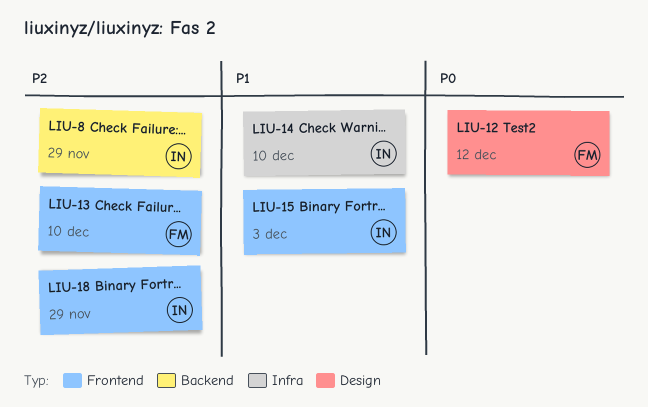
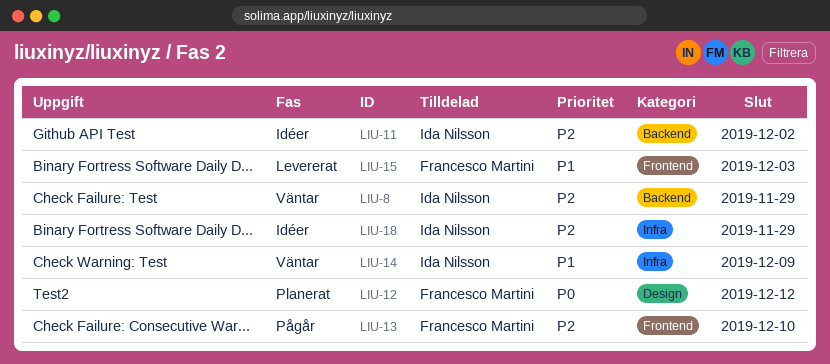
LIU-11: none -> present
LIU-14, due: Dec 10 -> Dec 9
LIU-15, owner: Ida Nilsson -> Francesco Martini
LIU-18, label: Frontend -> Infra

